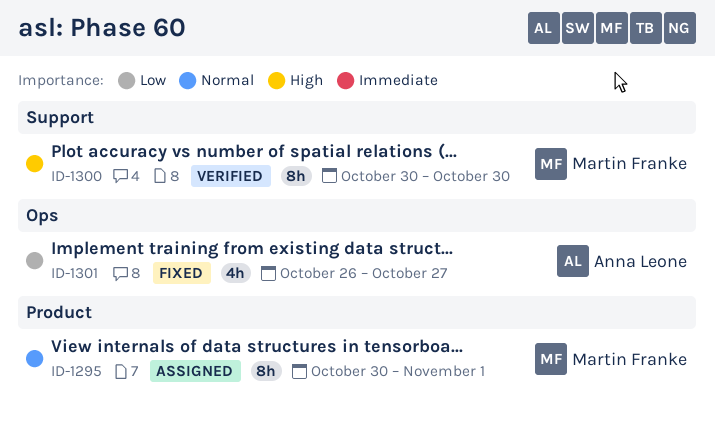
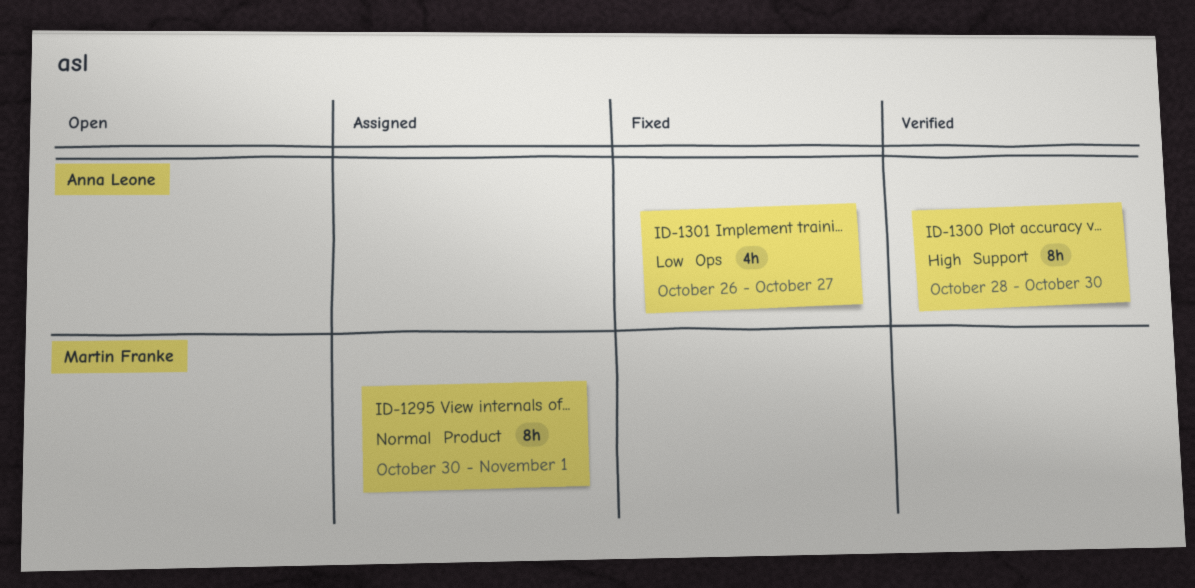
ID-1300, owner: Martin Franke -> Anna Leone
ID-1300, start: Oct 30 -> Oct 28

